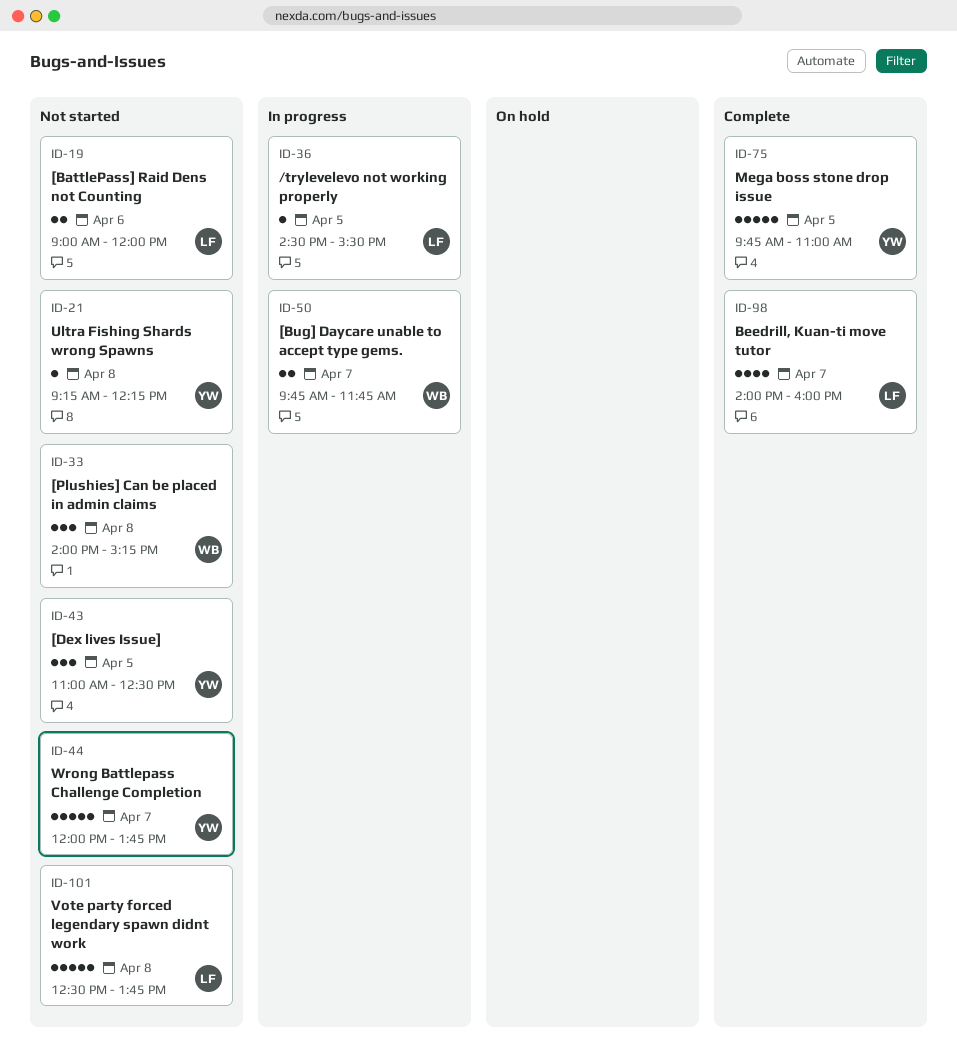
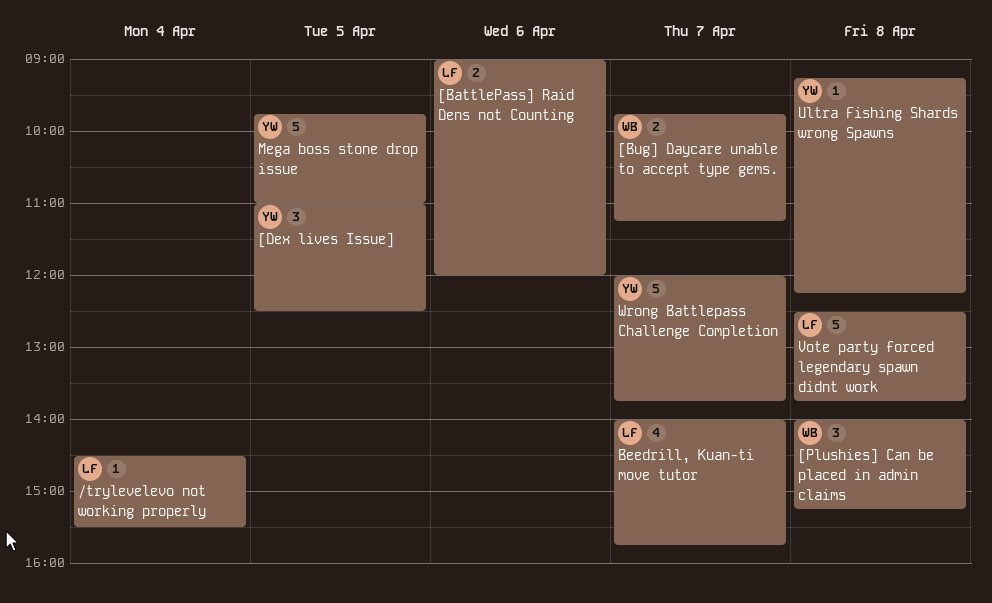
/trylevelevo not working properly, day: Apr 5 -> Apr 4
[Bug] Daycare unable to accept type gems., ends: 11:45 -> 11:15
Beedrill, Kuan-ti move tutor, ends: 16:00 -> 15:45

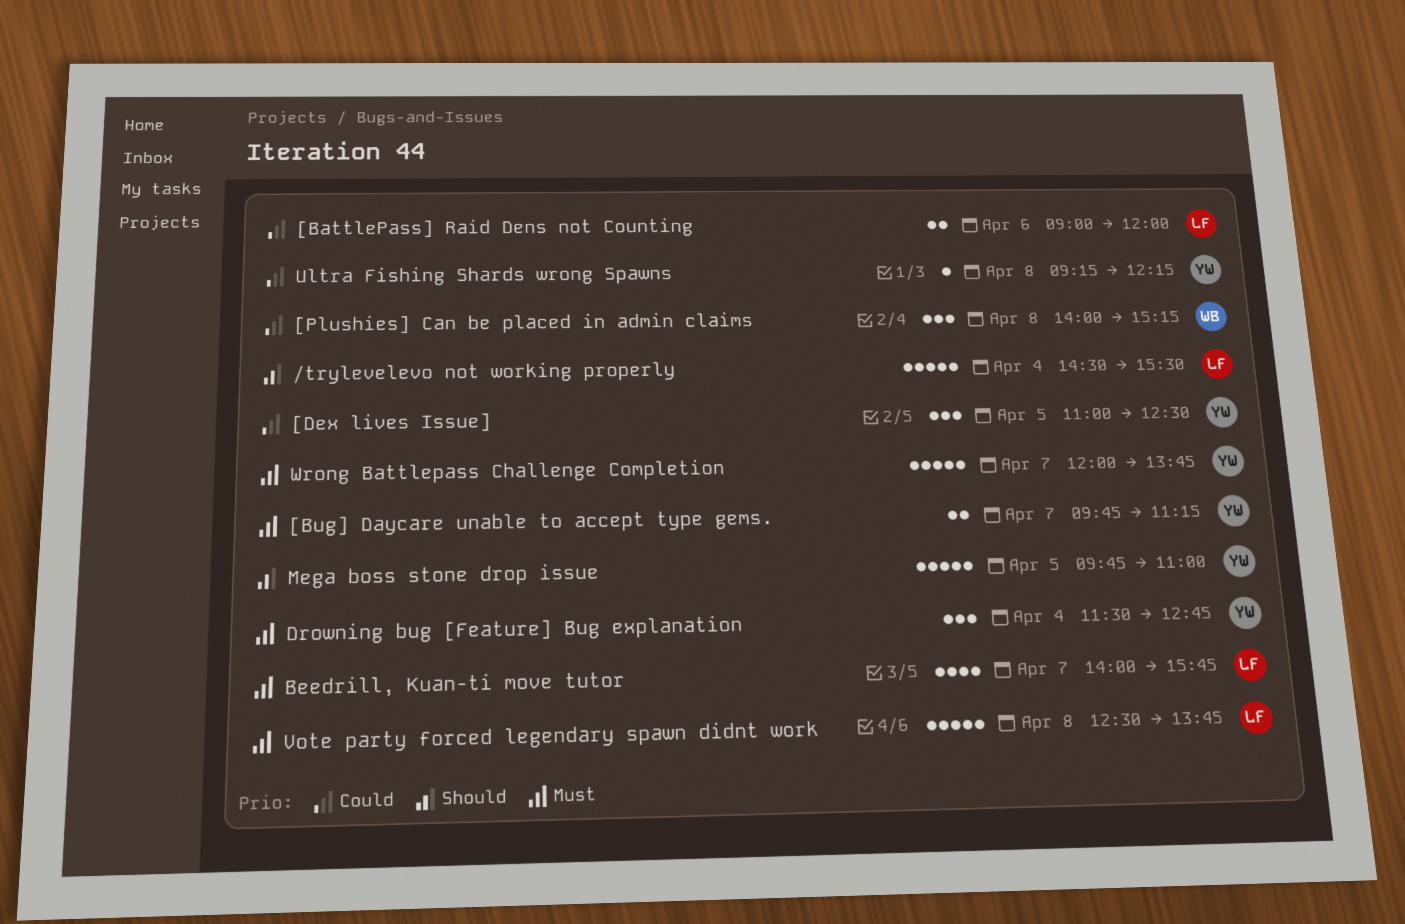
/trylevelevo not working properly, estimate: 1 -> 5
[Bug] Daycare unable to accept type gems., owner: WB -> YW
Drowning bug [Feature] Bug explanation: none -> present

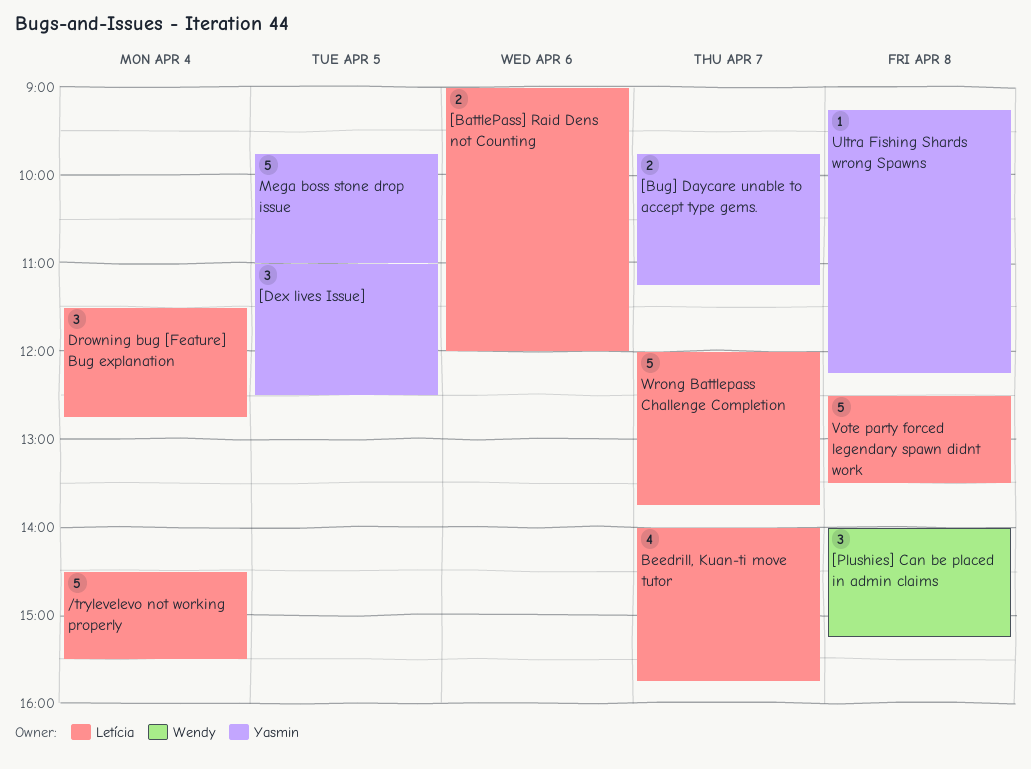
Drowning bug [Feature] Bug explanation, owner: Yasmin -> Letícia
Vote party forced legendary spawn didnt work, ends: 13:45 -> 13:30
Wrong Battlepass Challenge Completion, owner: Yasmin -> Letícia

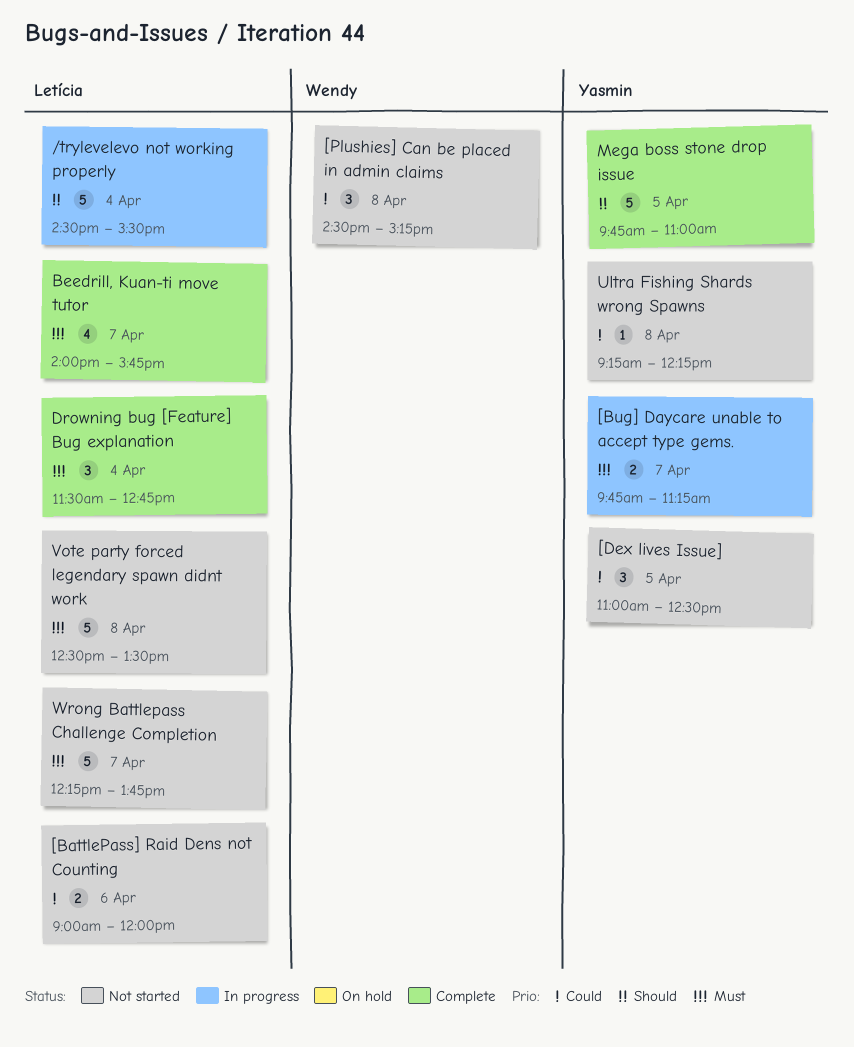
[Plushies] Can be placed in admin claims, begins: 14:00 -> 14:30
Wrong Battlepass Challenge Completion, begins: 12:00 -> 12:15

